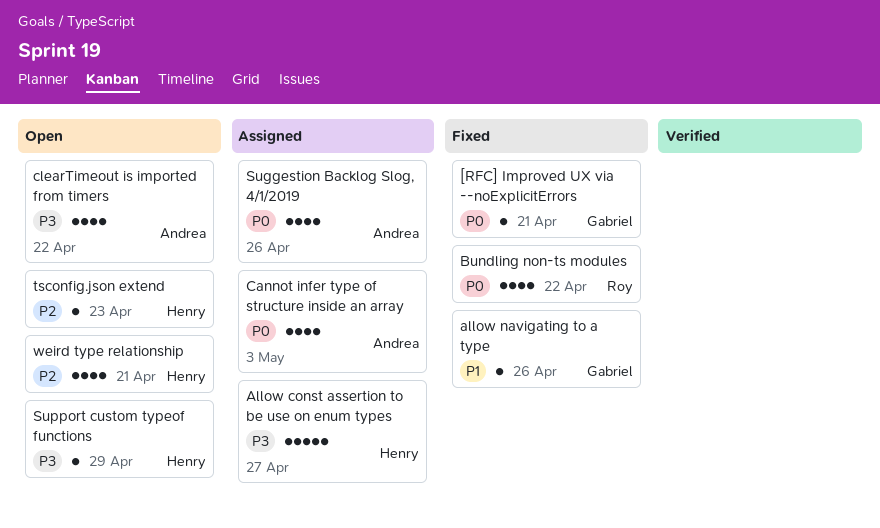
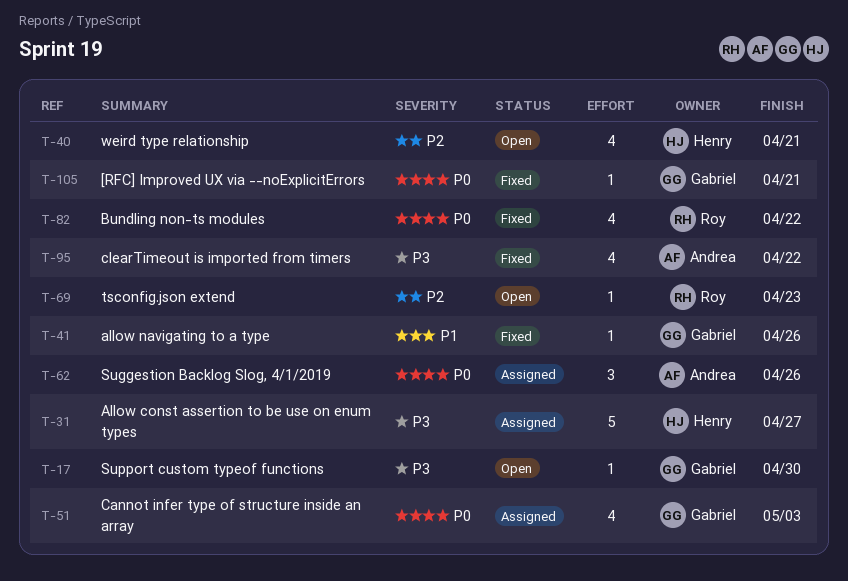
Cannot infer type of structure inside an array, owner: Andrea -> Gabriel
clearTimeout is imported from timers, status: Open -> Fixed
Suggestion Backlog Slog, 4/1/2019, estimate: 4 -> 3
Support custom typeof functions, owner: Henry -> Gabriel
Support custom typeof functions, due: Apr 29 -> Apr 30
tsconfig.json extend, owner: Henry -> Roy

